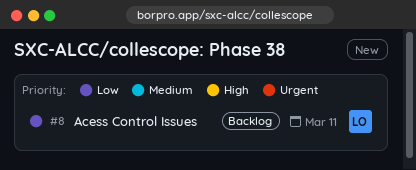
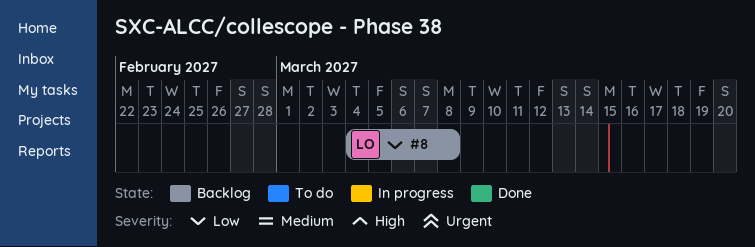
#8, due: Mar 11 -> Mar 8

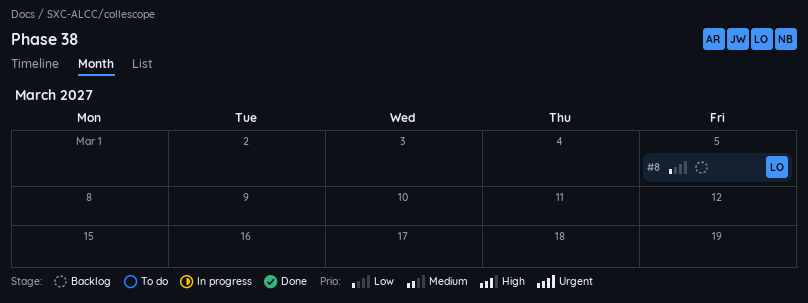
#8, due: Mar 8 -> Mar 5

